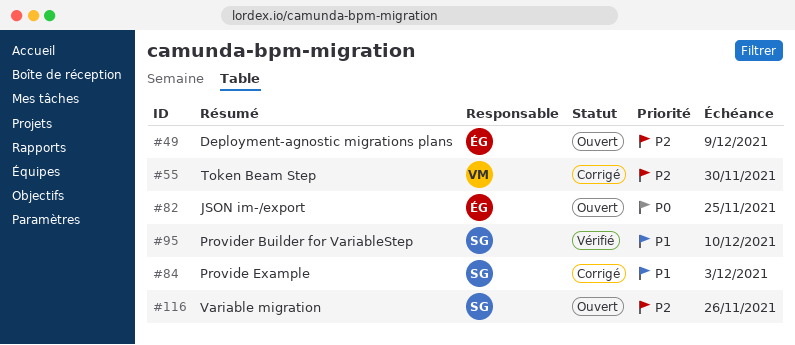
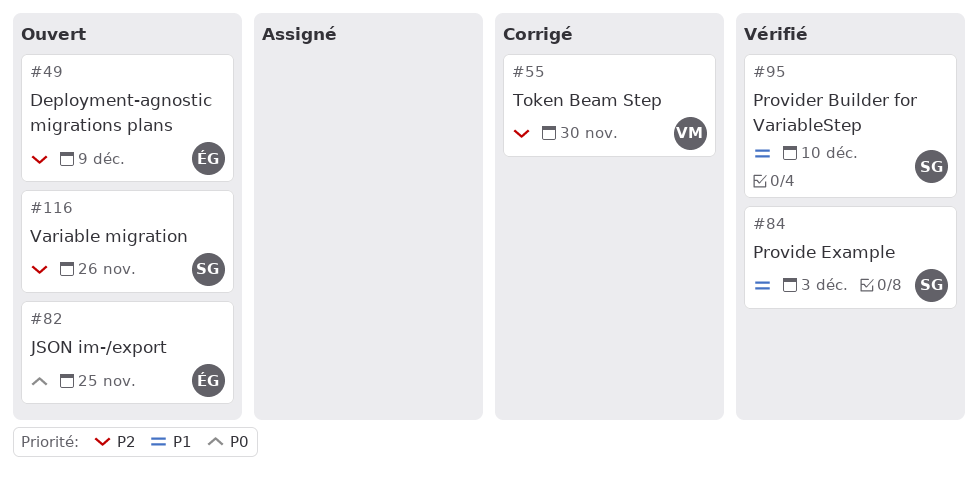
#84, status: Corrigé -> Vérifié

